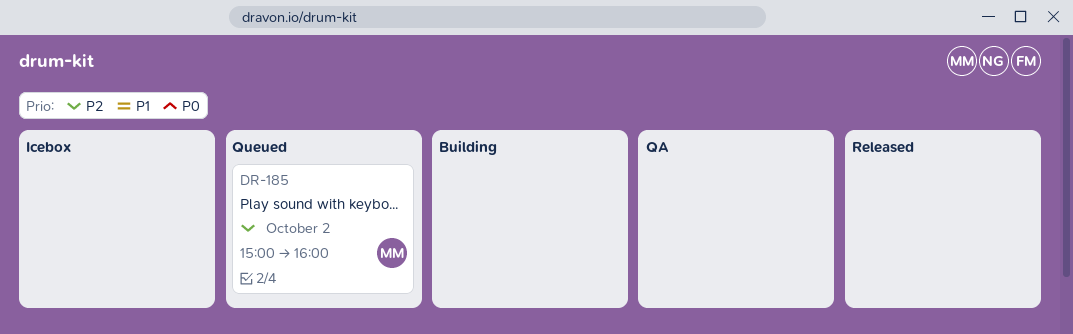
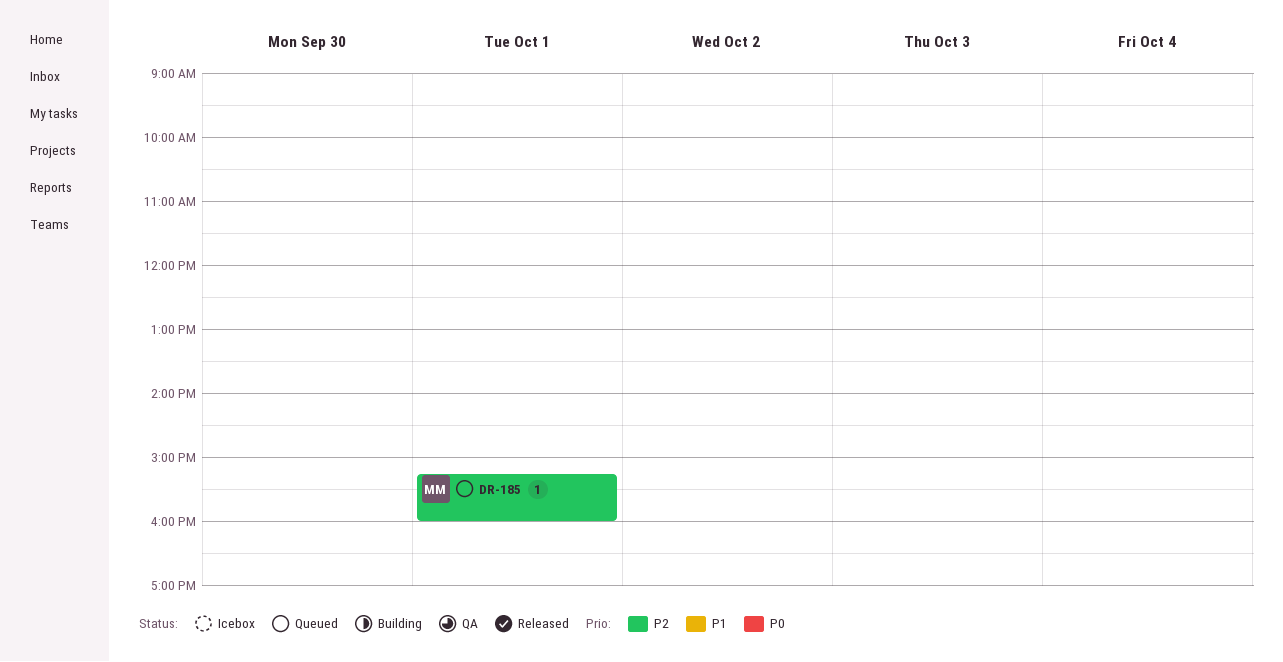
DR-185, day: Oct 2 -> Oct 1
DR-185, begins: 15:00 -> 15:15

